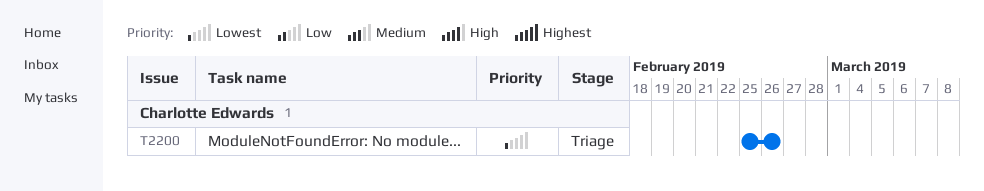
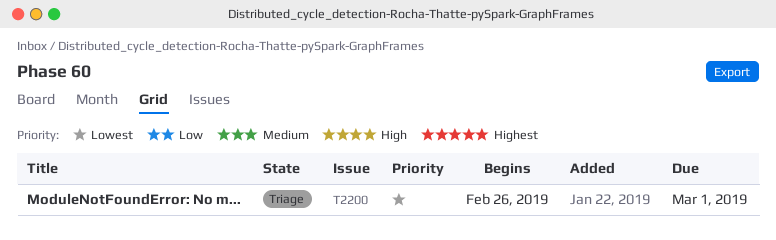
T2200, start: Feb 25 -> Feb 26
T2200, due: Feb 26 -> Mar 1

